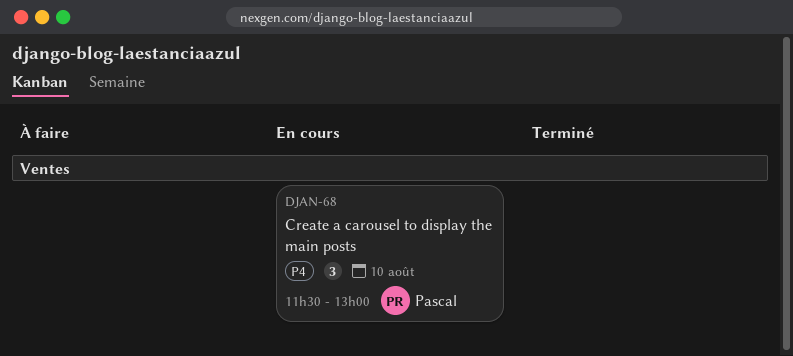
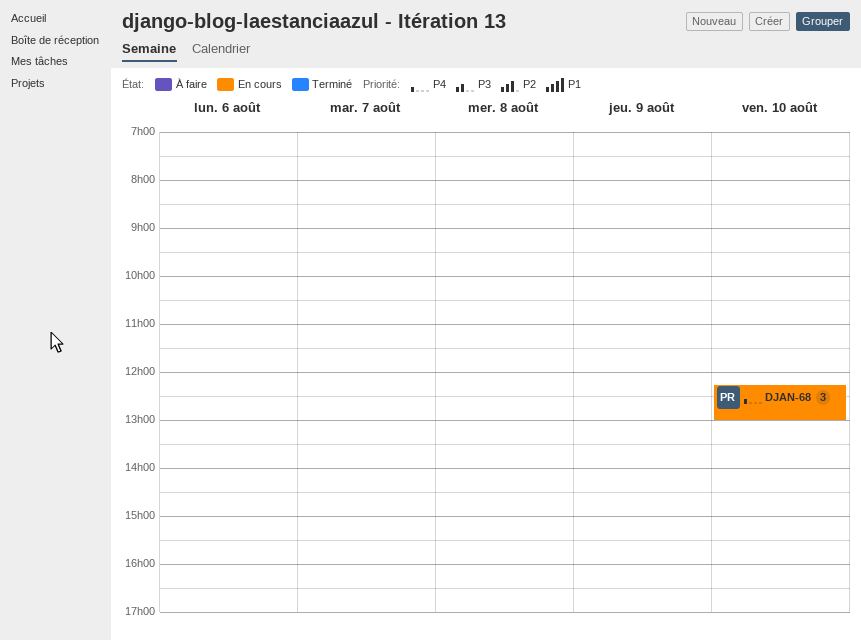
DJAN-68, begins: 11:30 -> 12:15

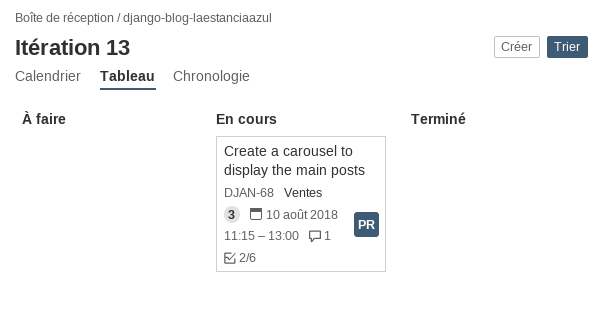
DJAN-68, begins: 12:15 -> 11:15

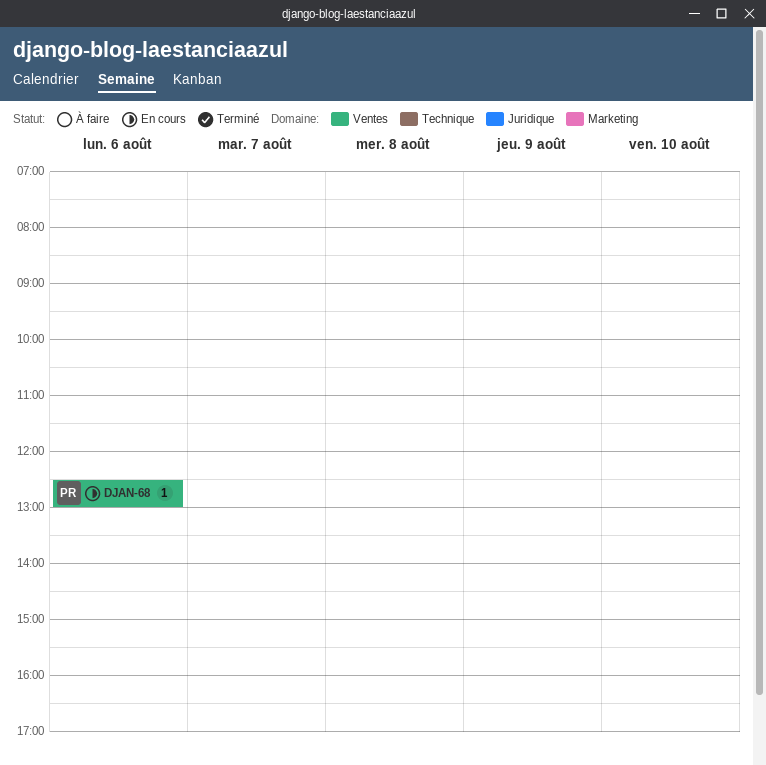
DJAN-68, estimate: 3 -> 1
DJAN-68, day: Aug 10 -> Aug 6
DJAN-68, begins: 11:15 -> 12:30

